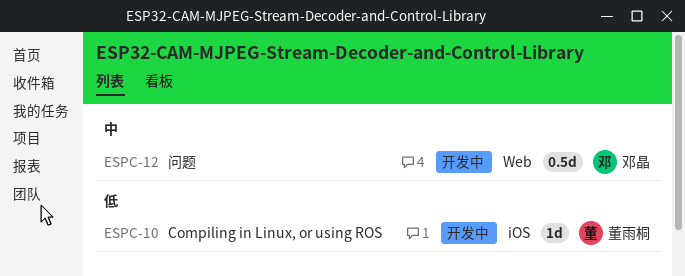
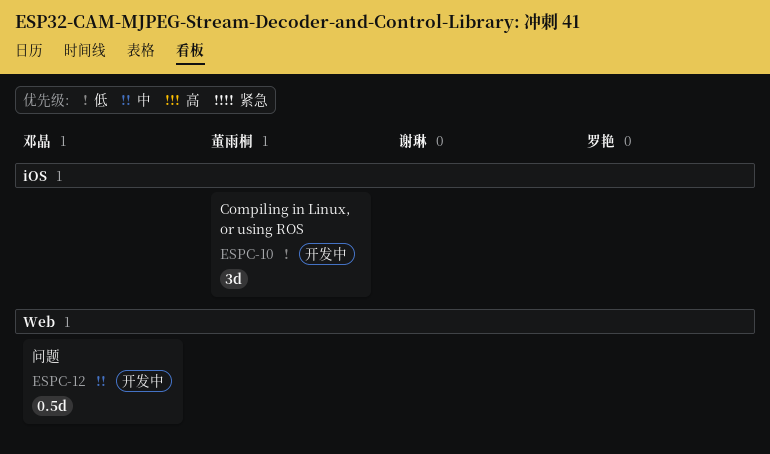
ESPC-10, estimate: 1d -> 3d

